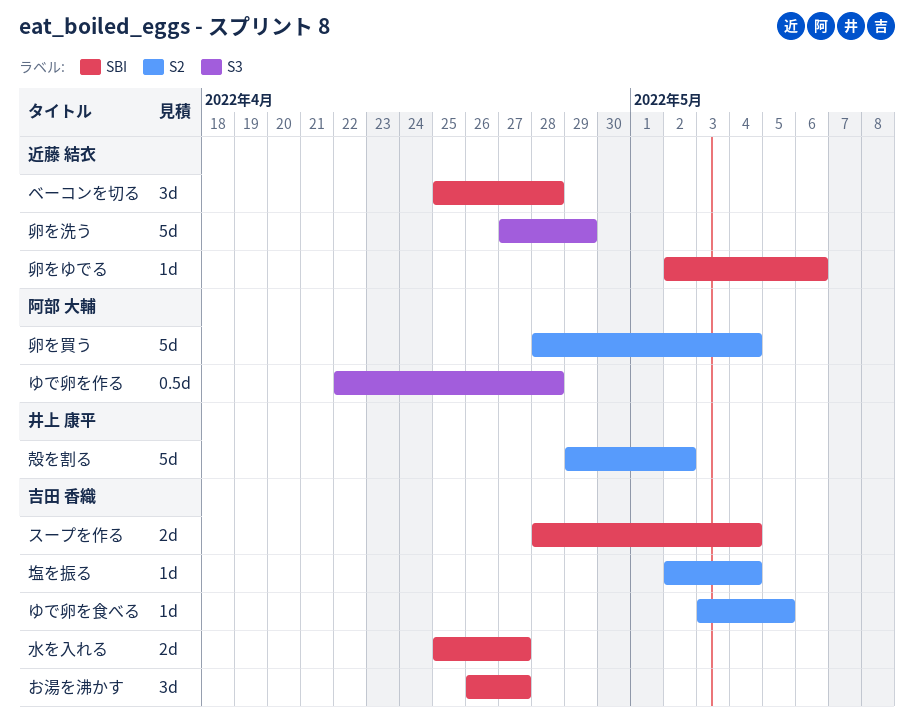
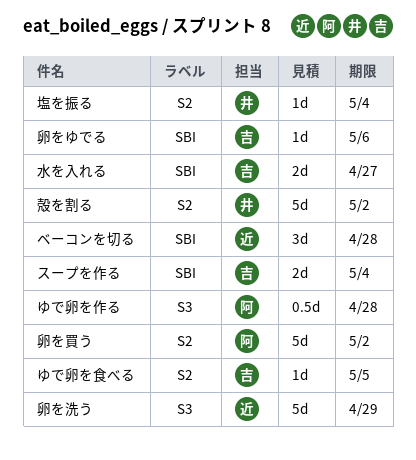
お湯を沸かす: present -> none
卵をゆでる, owner: 近藤 結衣 -> 吉田 香織
卵を買う, due: May 4 -> May 2
塩を振る, owner: 吉田 香織 -> 井上 康平

